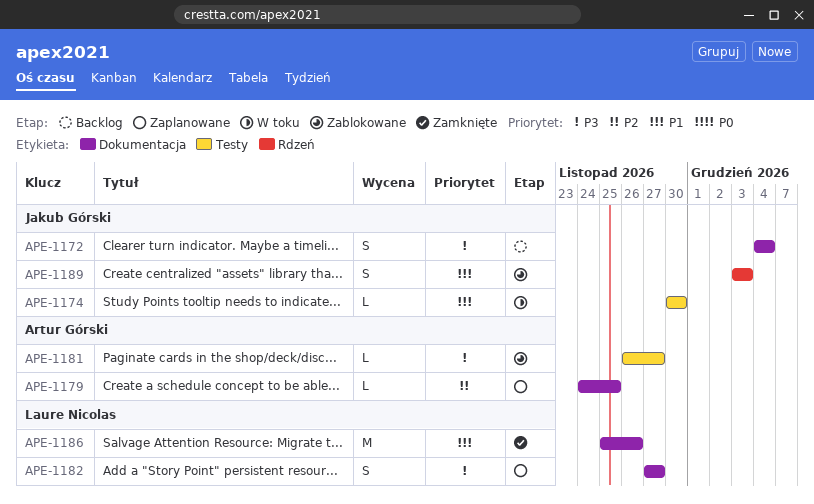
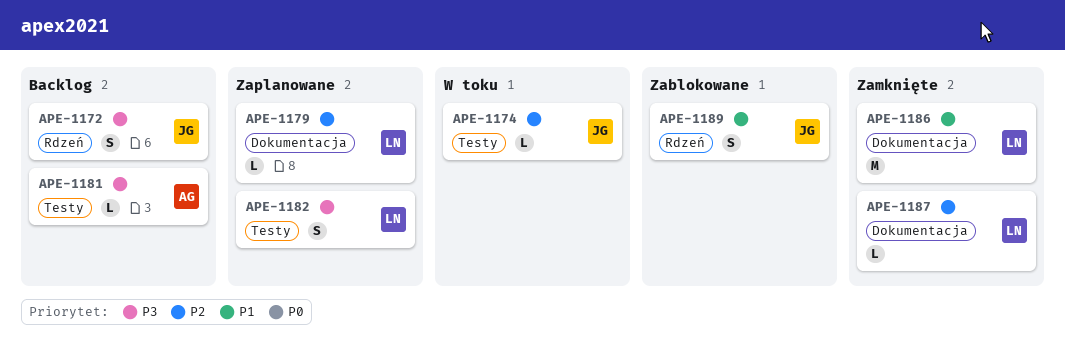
APE-1172, label: Dokumentacja -> Rdzeń
APE-1174, priority: P1 -> P2
APE-1179, owner: Artur Górski -> Laure Nicolas
APE-1181, status: Zablokowane -> Backlog
APE-1182, label: Dokumentacja -> Testy
APE-1187: none -> present

